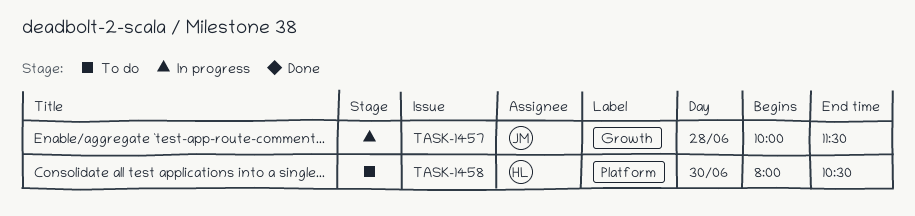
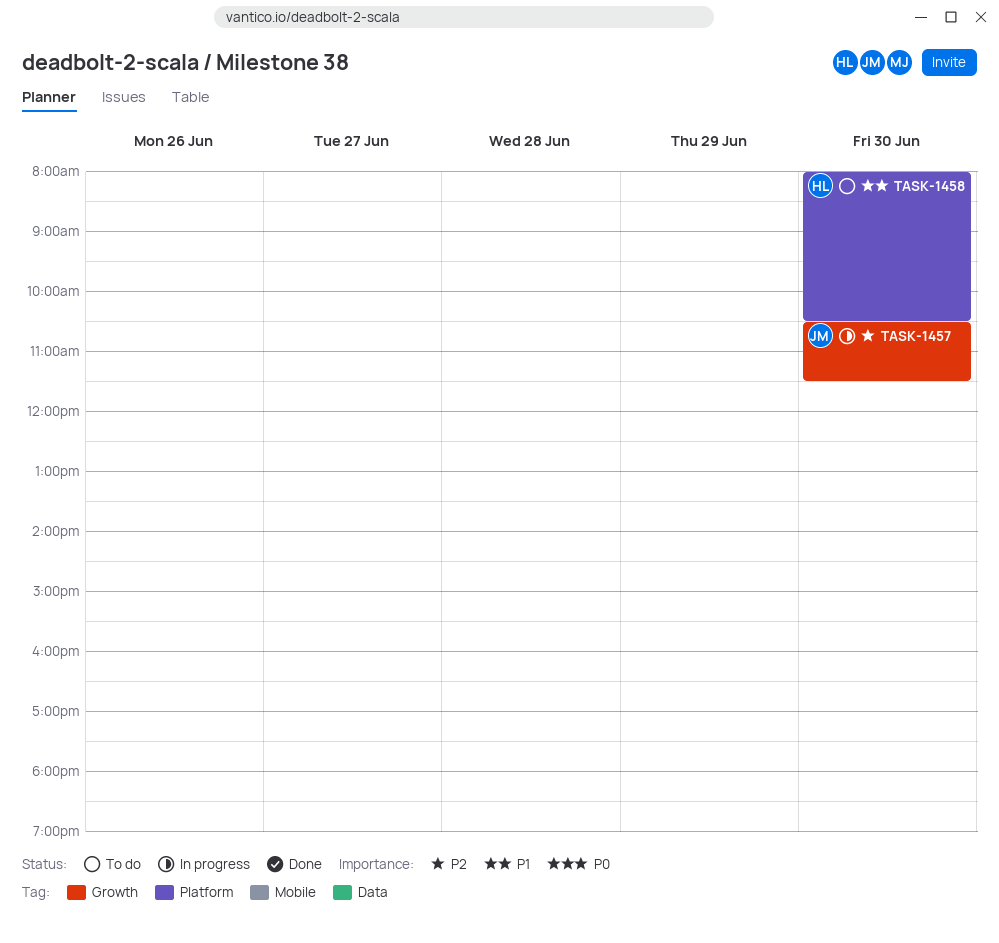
TASK-1457, day: Jun 28 -> Jun 30
TASK-1457, begins: 10:00 -> 10:30

